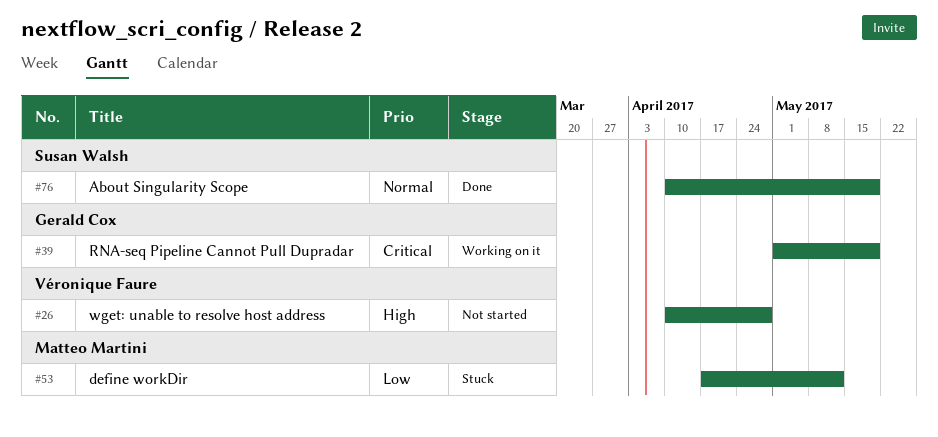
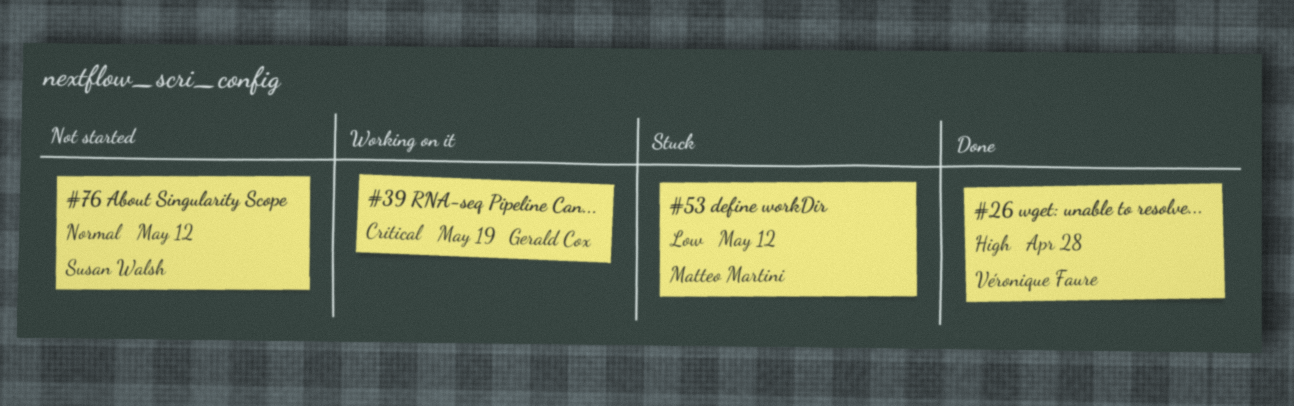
#26, status: Not started -> Done
#76, status: Done -> Not started
#76, due: May 19 -> May 12

